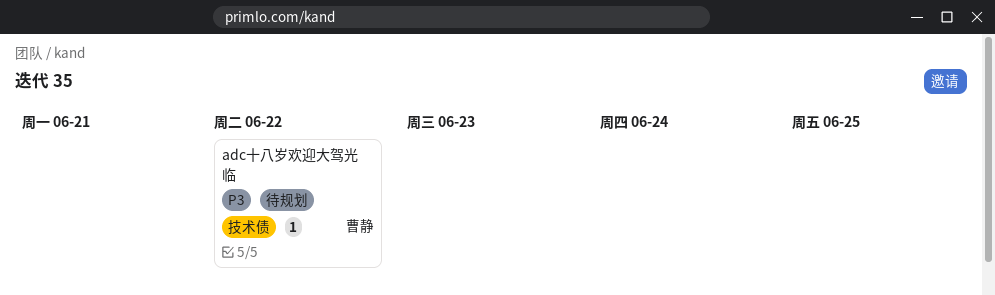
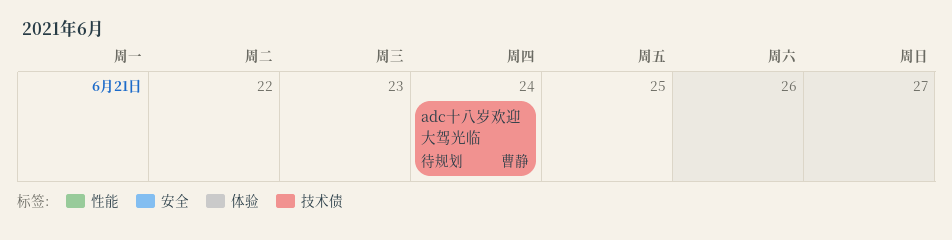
adc十八岁欢迎大驾光临, due: Jun 22 -> Jun 24

